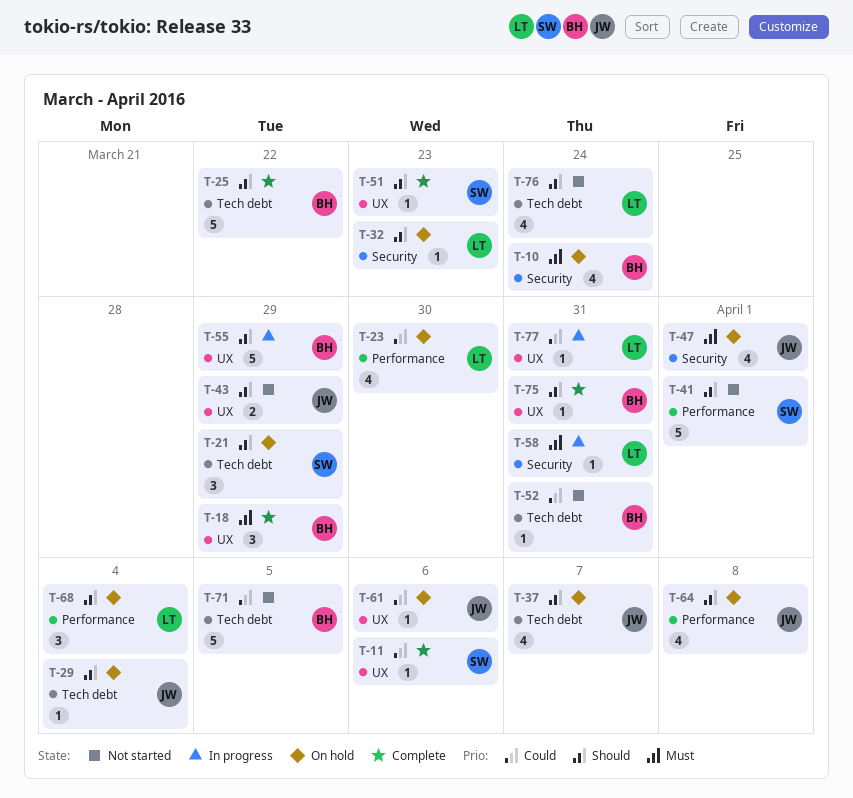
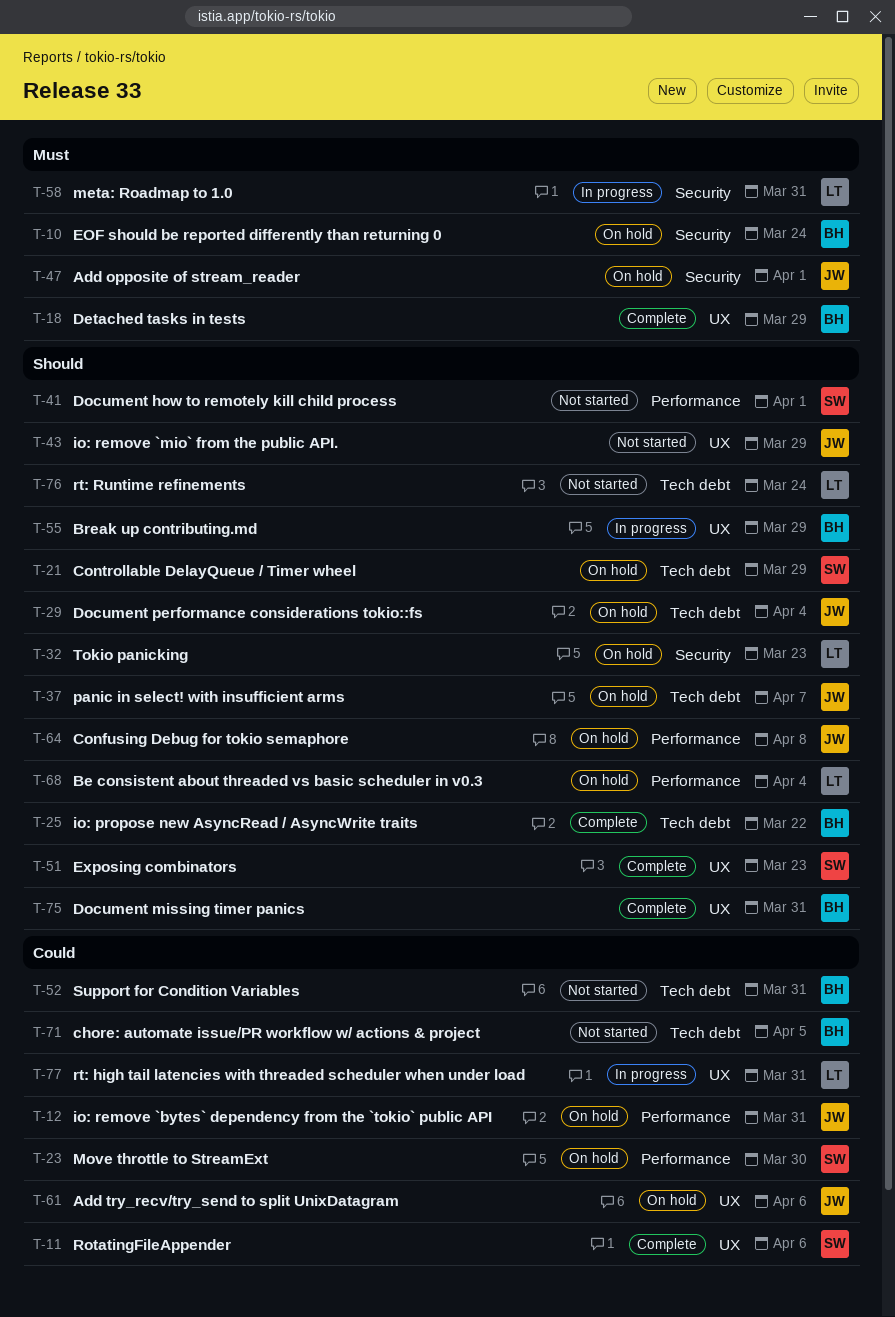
T-12: none -> present
T-23, owner: LT -> SW

